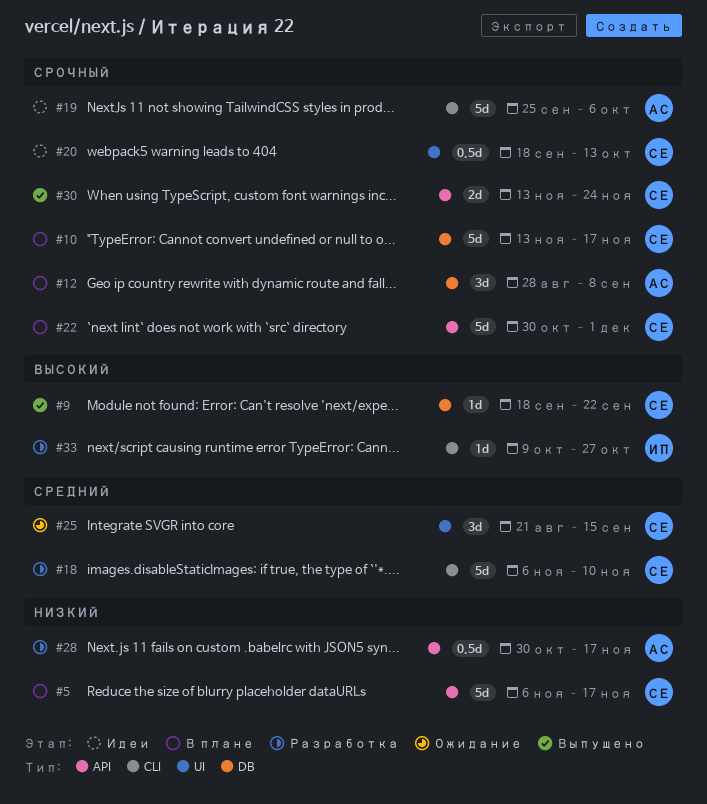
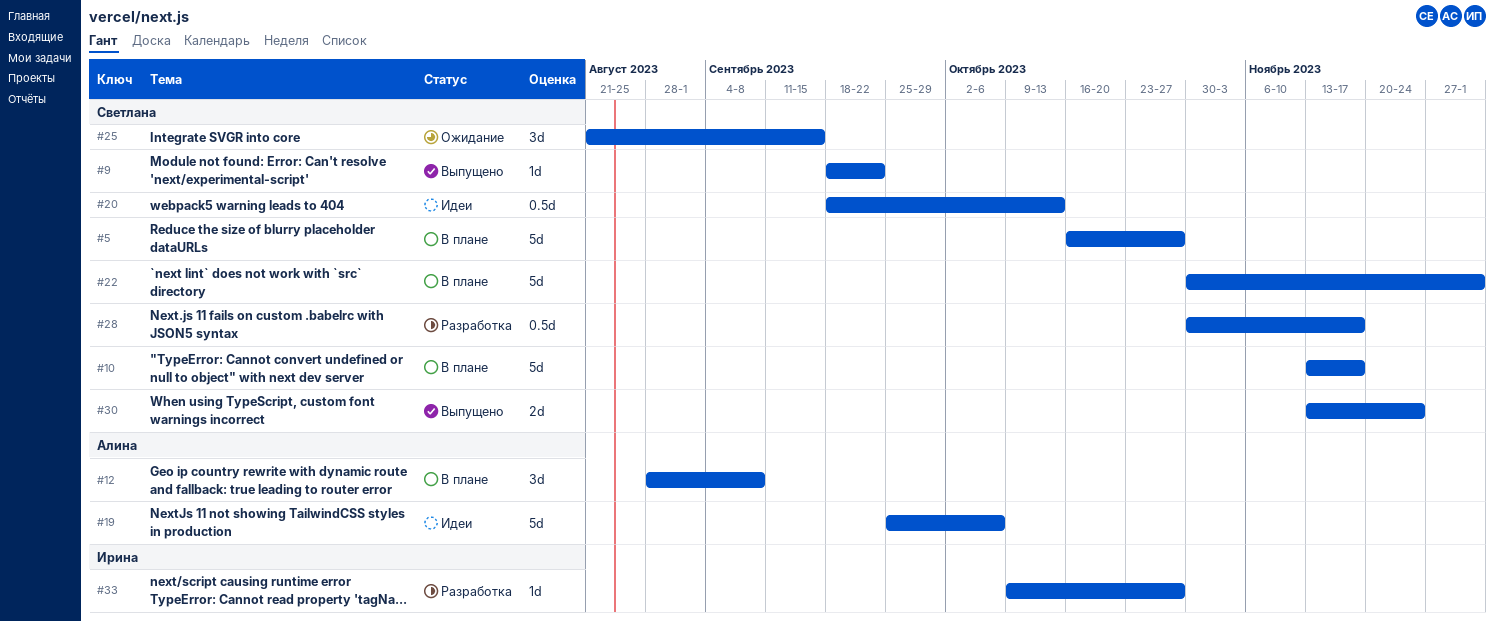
#5, start: Nov 6 -> Oct 16
#5, due: Nov 17 -> Oct 27
#18: present -> none
#28, owner: Алина -> Светлана

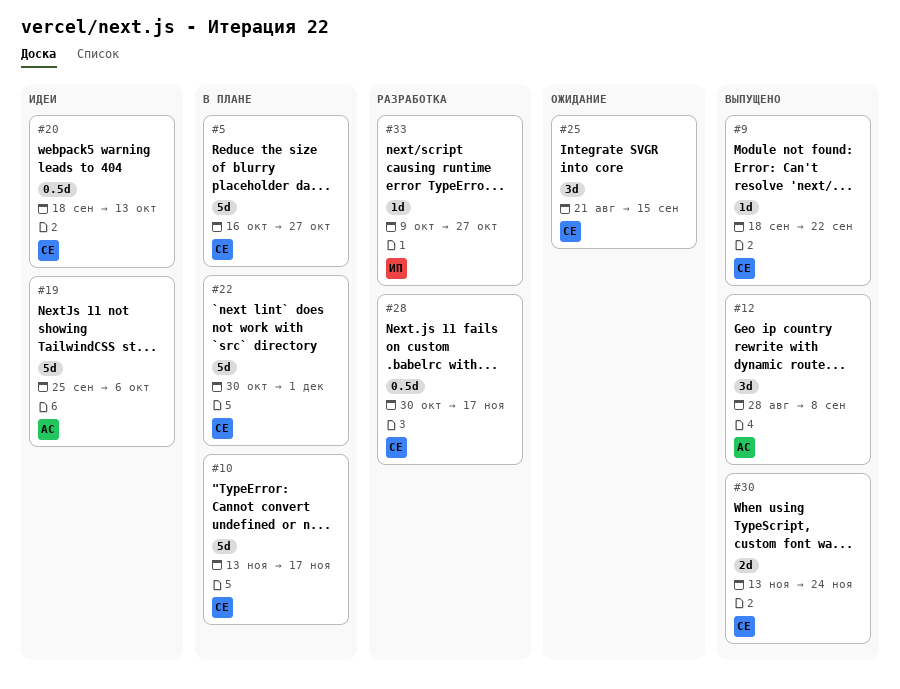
#12, status: В плане -> Выпущено

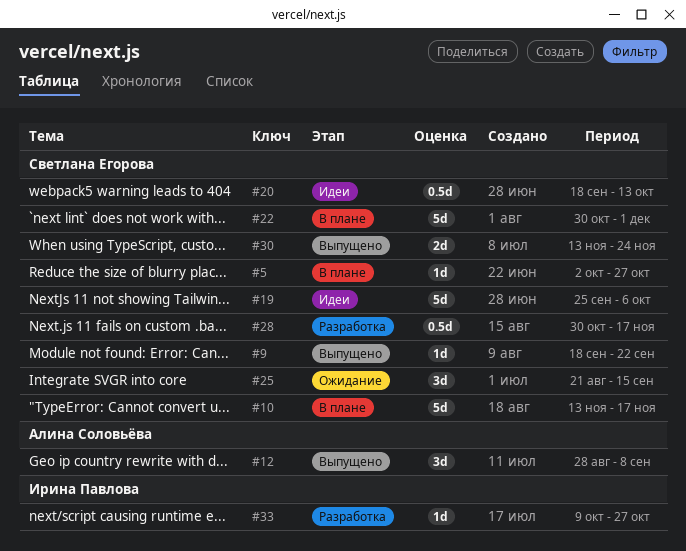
#5, estimate: 5d -> 1d
#5, start: Oct 16 -> Oct 2
#19, owner: Алина Соловьёва -> Светлана Егорова

